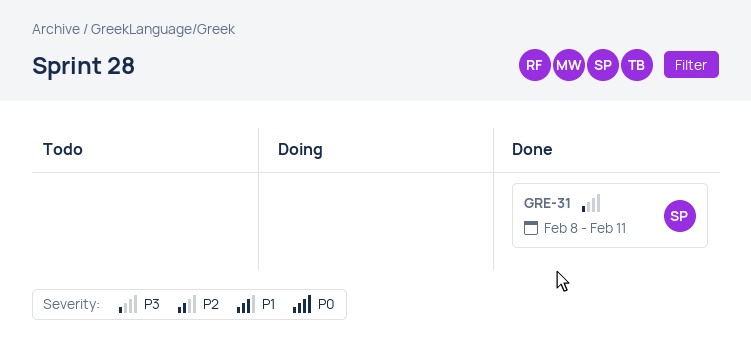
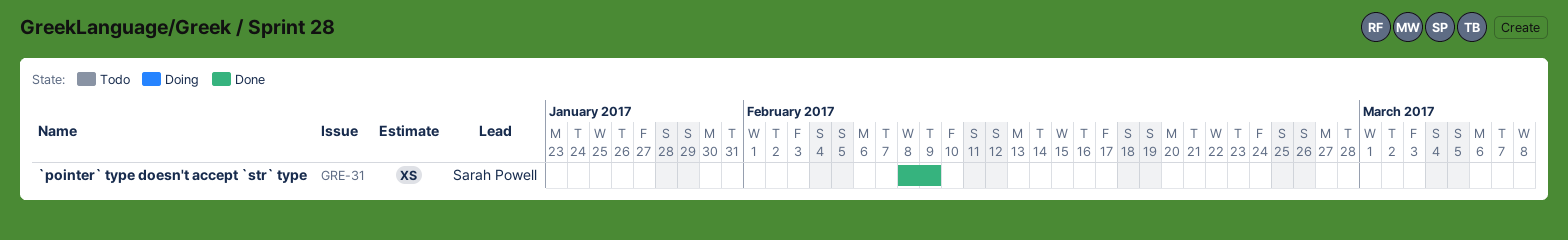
GRE-31, due: Feb 11 -> Feb 9

